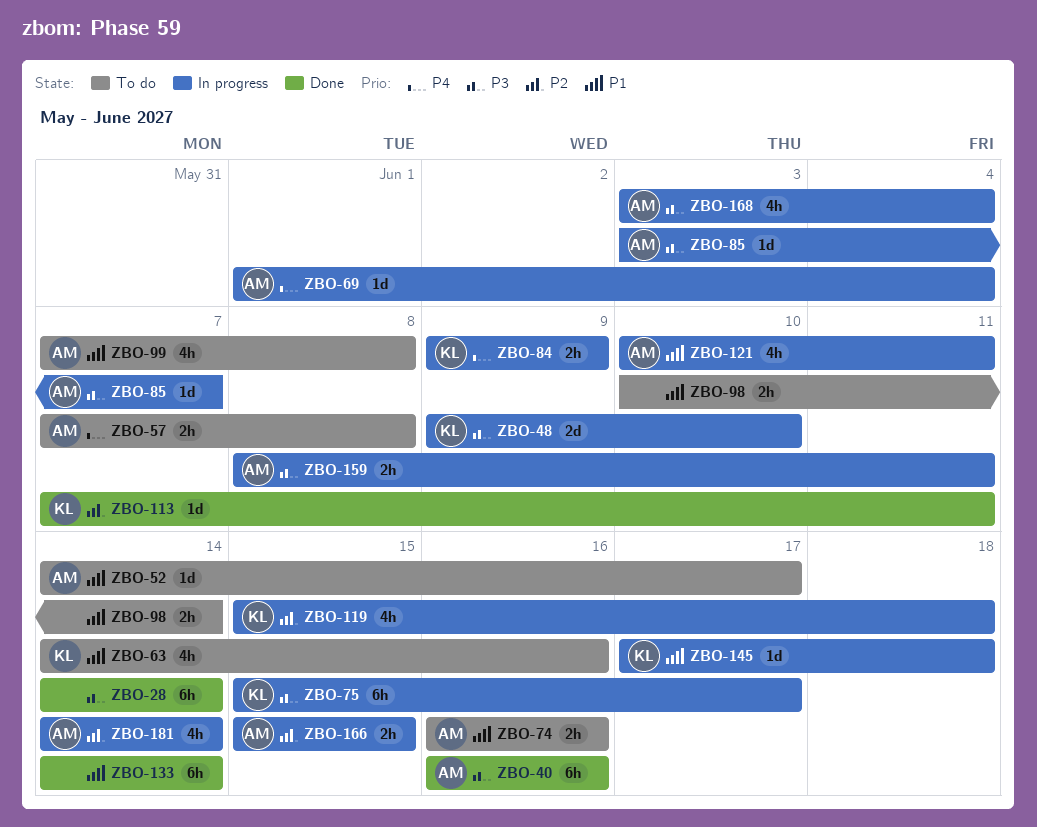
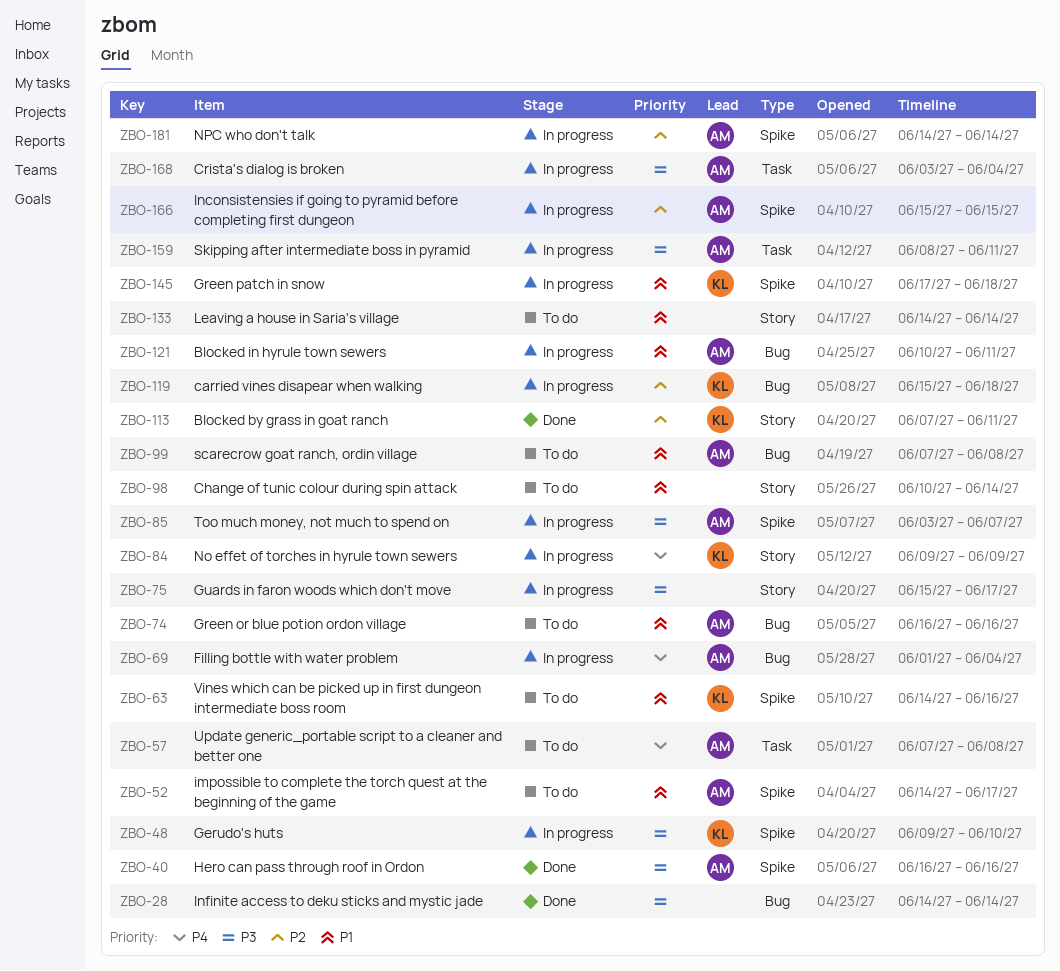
ZBO-75, owner: KL -> none
ZBO-133, status: Done -> To do

